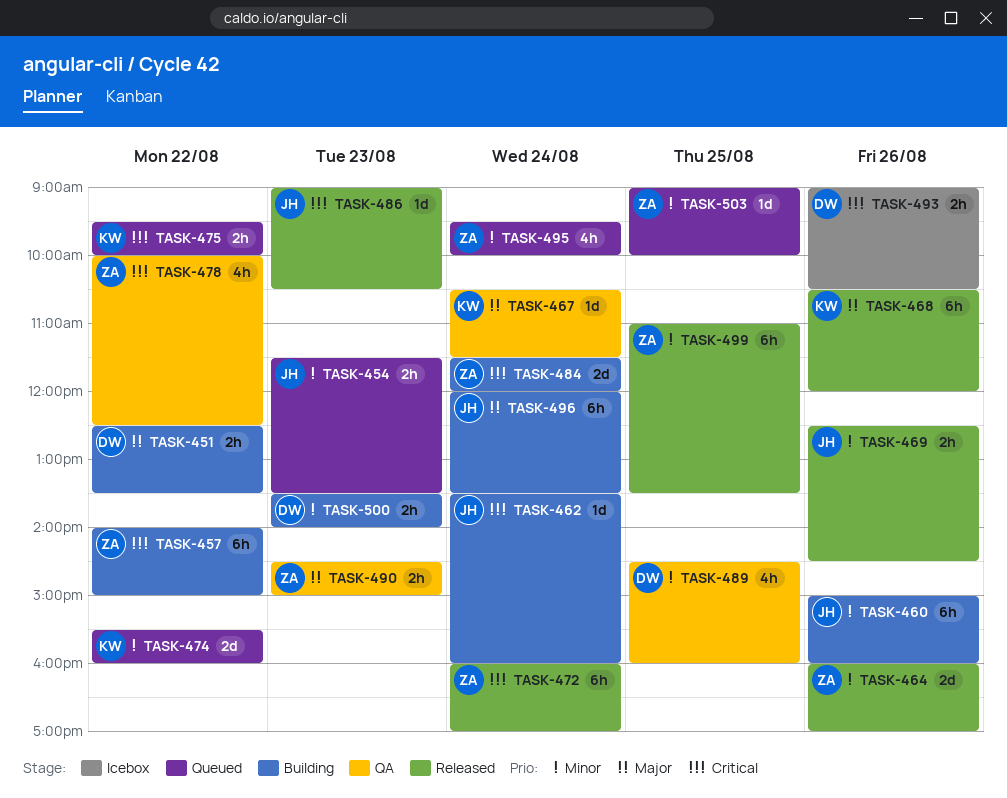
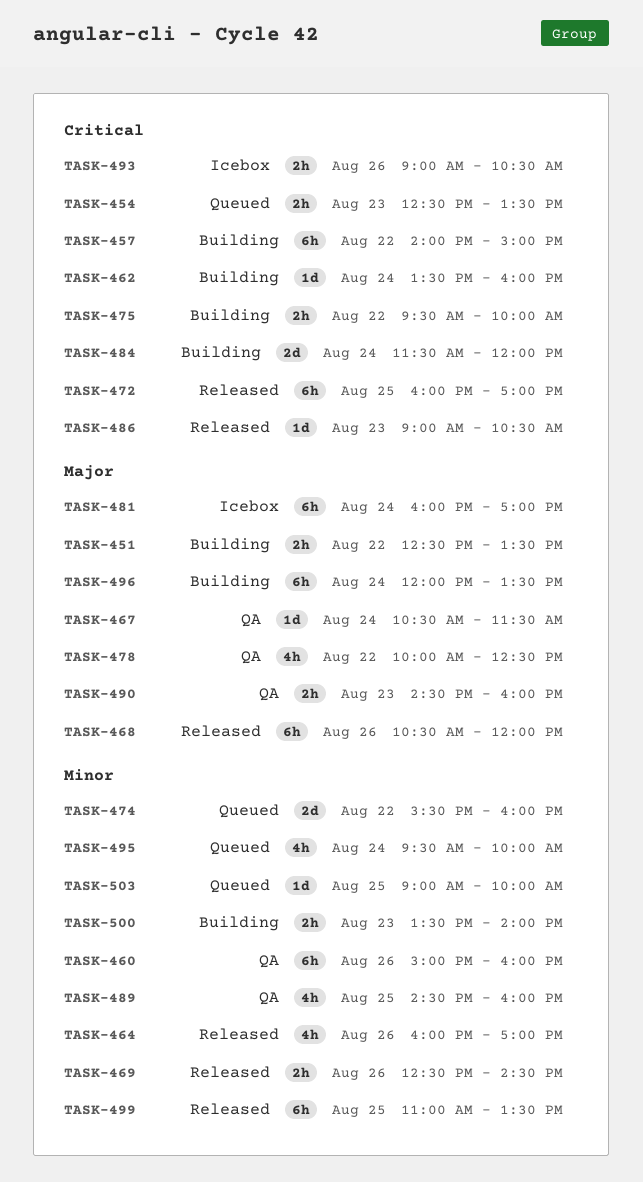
TASK-454, priority: Minor -> Critical
TASK-454, begins: 11:30 -> 12:30
TASK-460, status: Building -> QA
TASK-464, estimate: 2d -> 4h
TASK-472, day: Aug 24 -> Aug 25
TASK-475, status: Queued -> Building
TASK-478, priority: Critical -> Major
TASK-481: none -> present
TASK-490, ends: 15:00 -> 16:00

